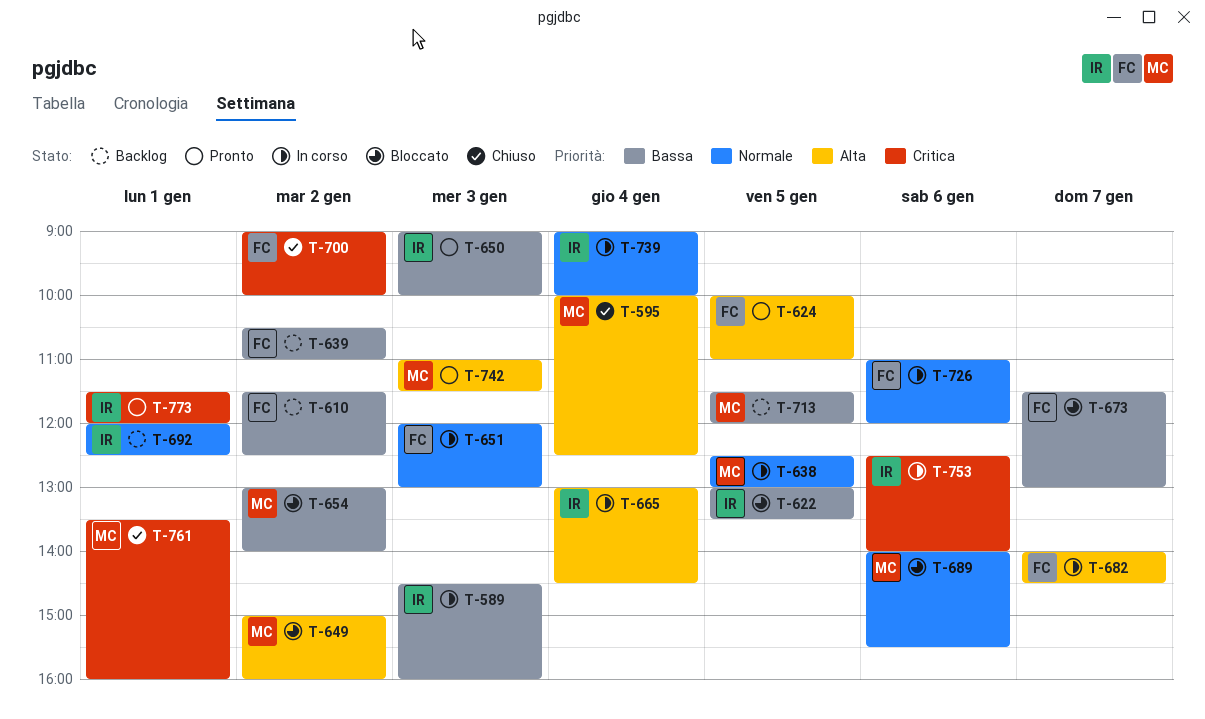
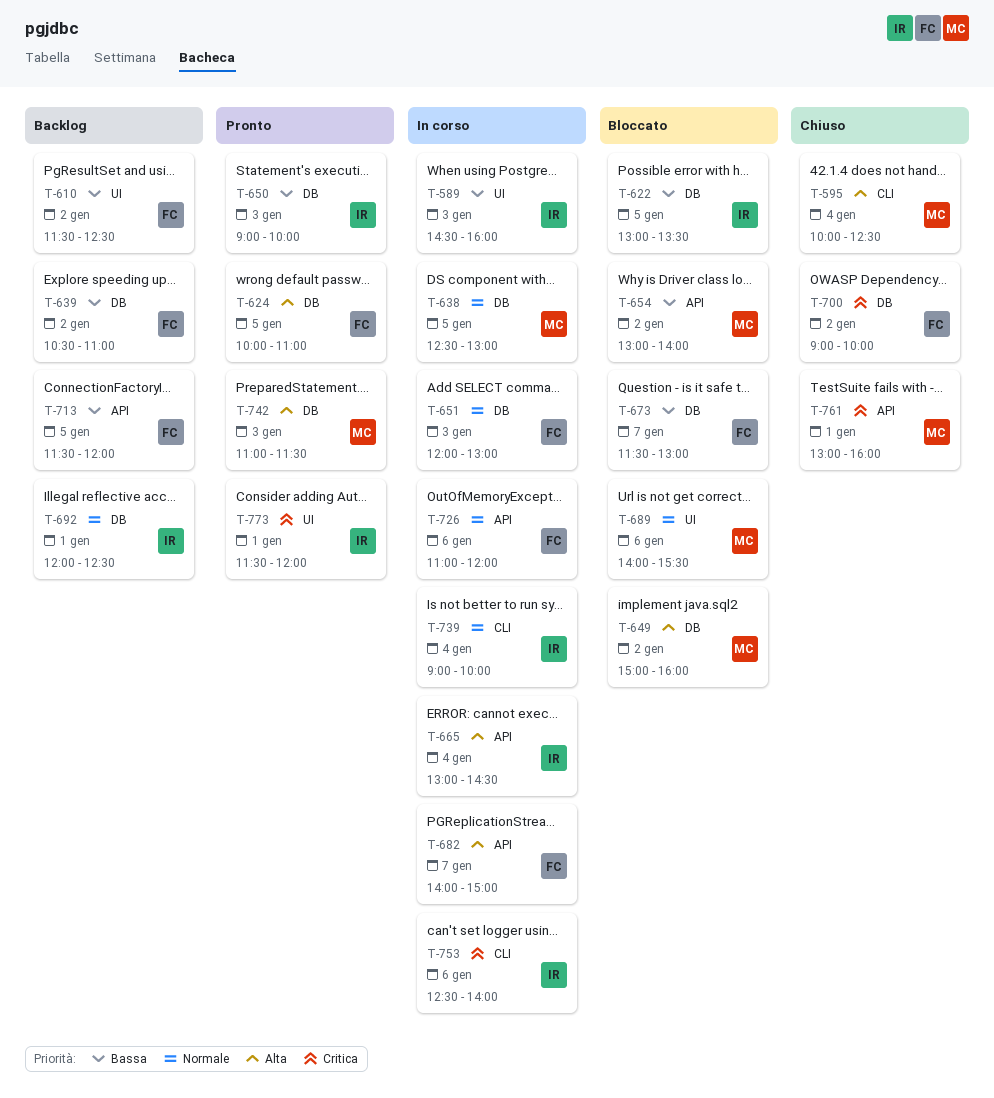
T-682, ends: 14:30 -> 15:00
T-713, owner: MC -> FC
T-761, begins: 13:30 -> 13:00

